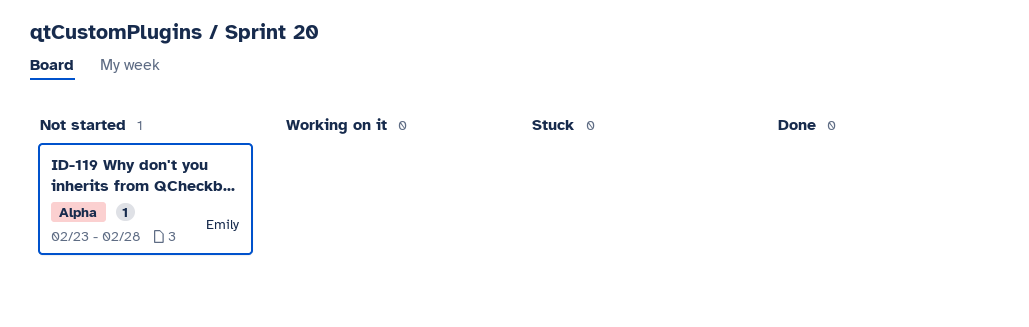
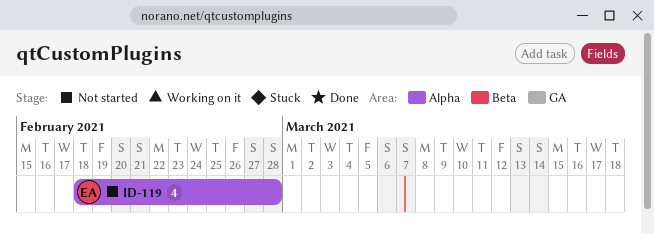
ID-119, estimate: 1 -> 4
ID-119, start: Feb 23 -> Feb 18

